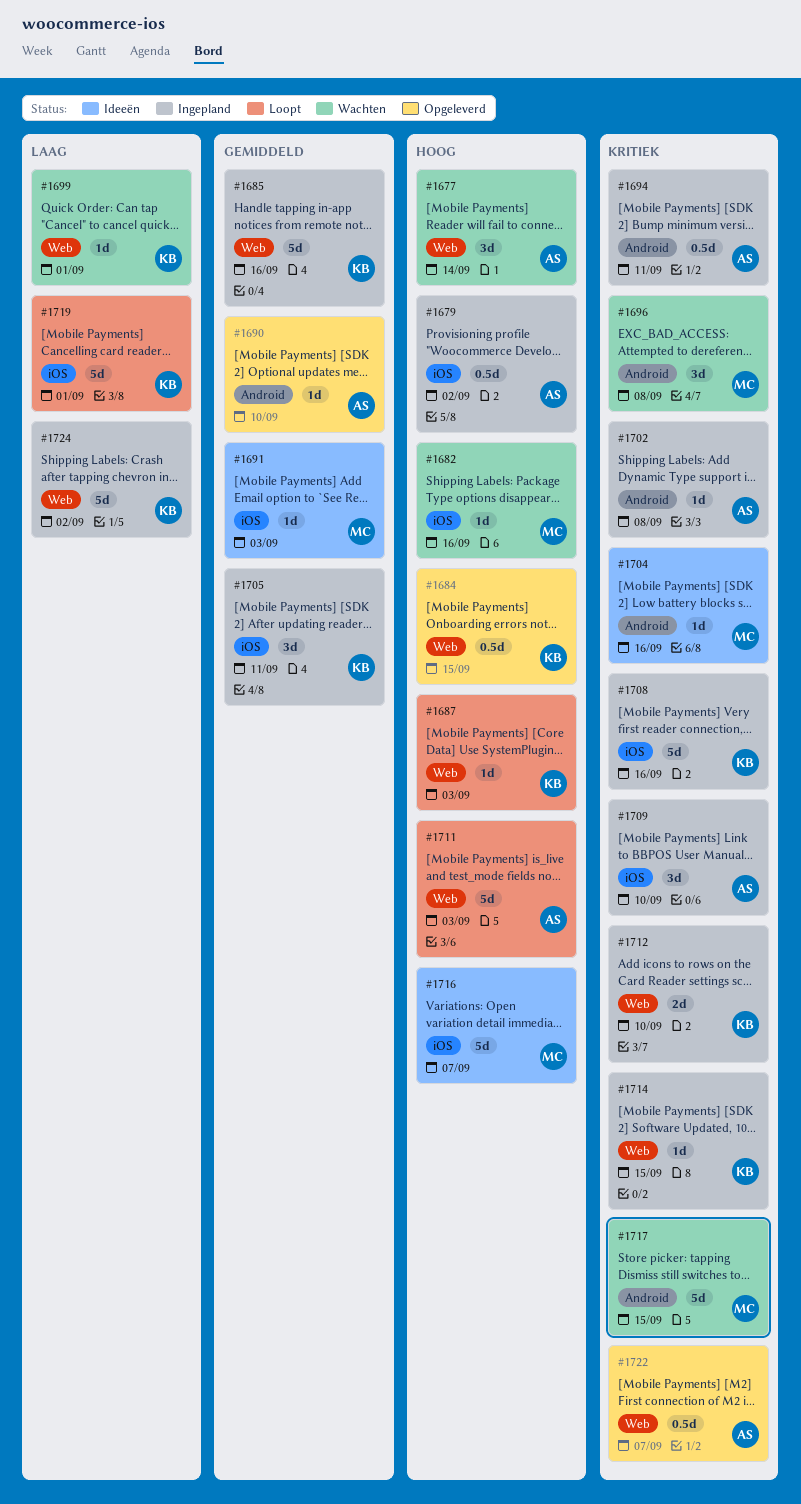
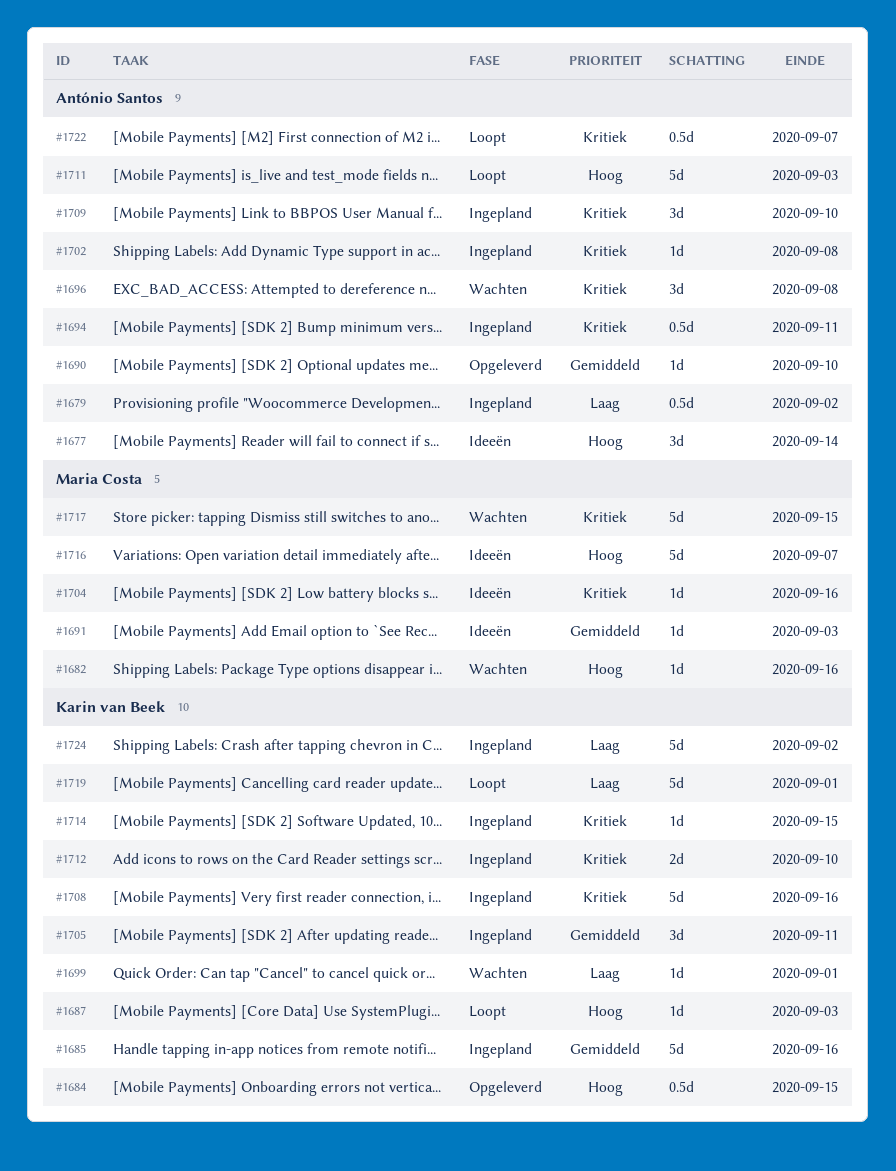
#1677, status: Wachten -> Ideeën
#1679, priority: Hoog -> Laag
#1696, owner: Maria Costa -> António Santos
#1722, status: Opgeleverd -> Loopt

